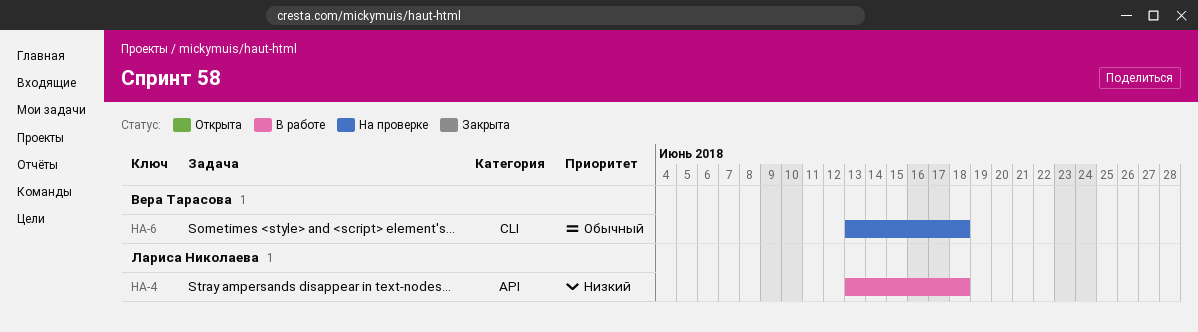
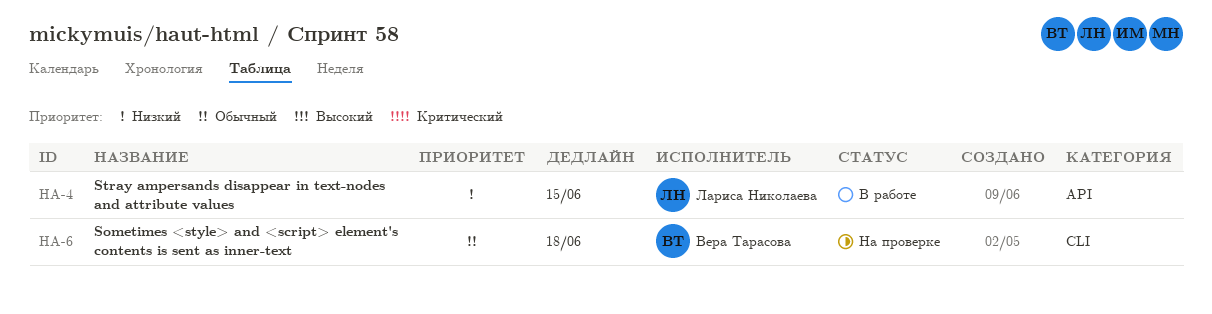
HA-4, due: Jun 18 -> Jun 15

